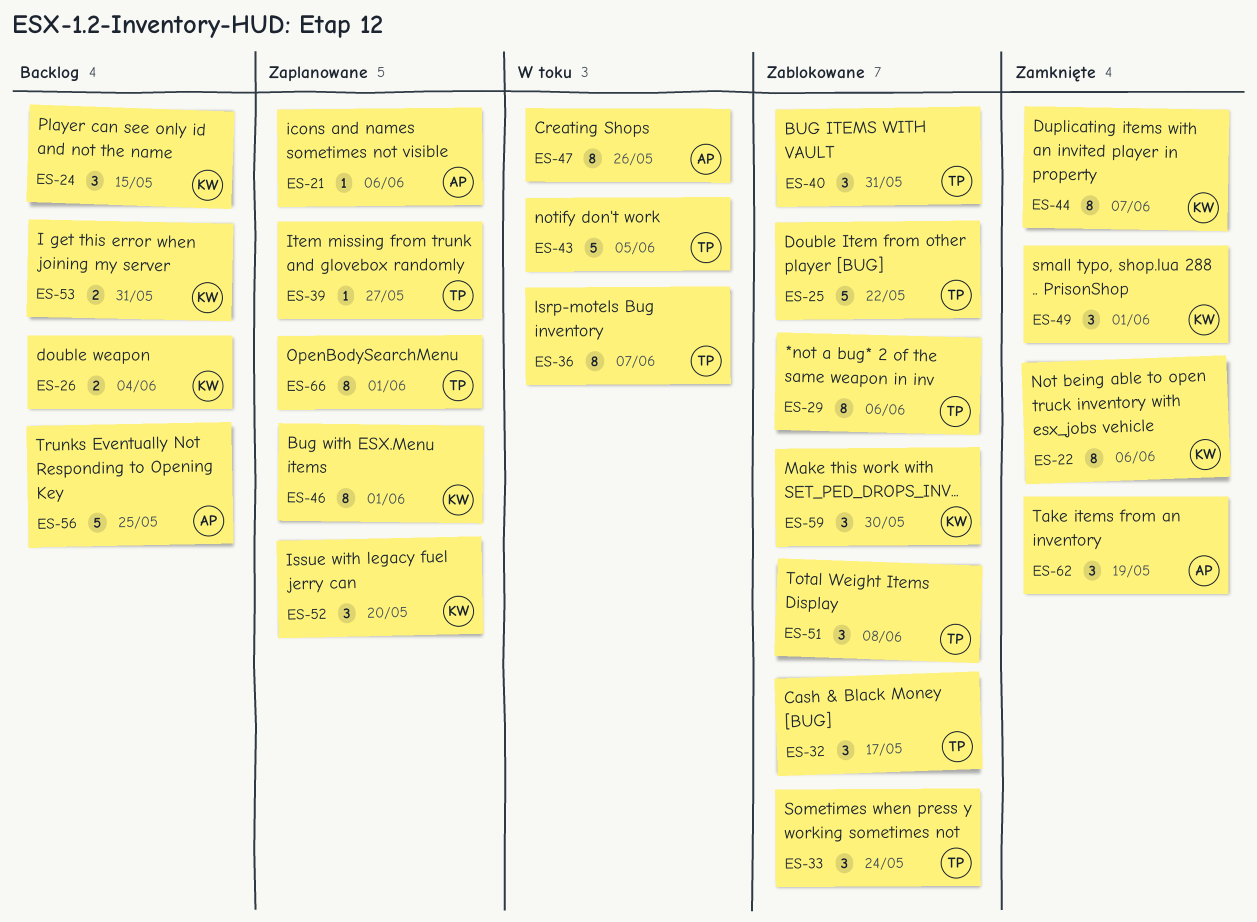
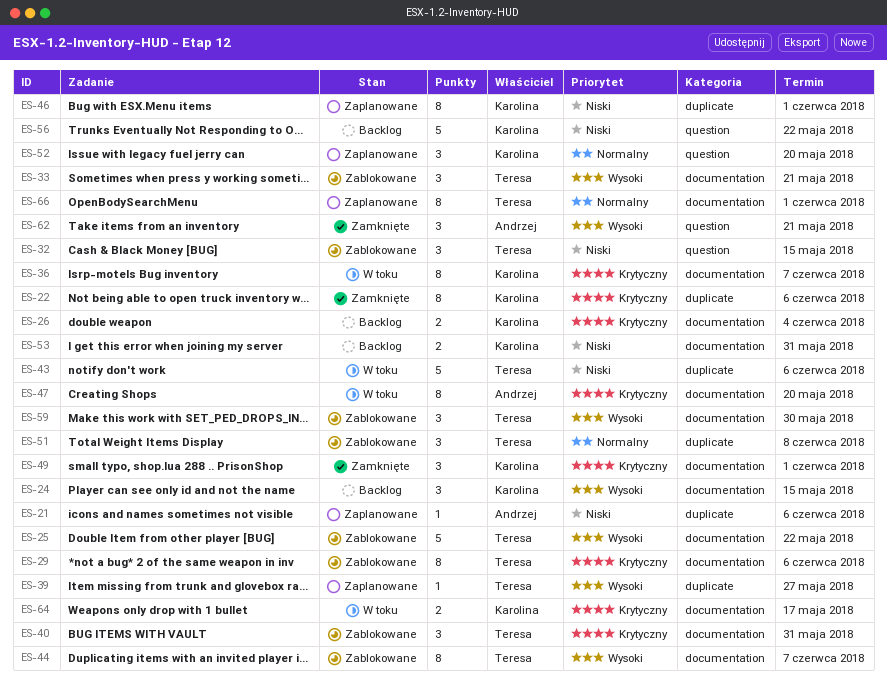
ES-32, due: May 17 -> May 15
ES-33, due: May 24 -> May 21
ES-36, owner: Teresa -> Karolina
ES-43, due: Jun 5 -> Jun 6
ES-44, status: Zamknięte -> Zablokowane
ES-44, owner: Karolina -> Teresa
ES-47, due: May 26 -> May 20
ES-56, owner: Andrzej -> Karolina
ES-56, due: May 25 -> May 22
ES-59, owner: Karolina -> Teresa
ES-62, due: May 19 -> May 21
ES-64: none -> present

